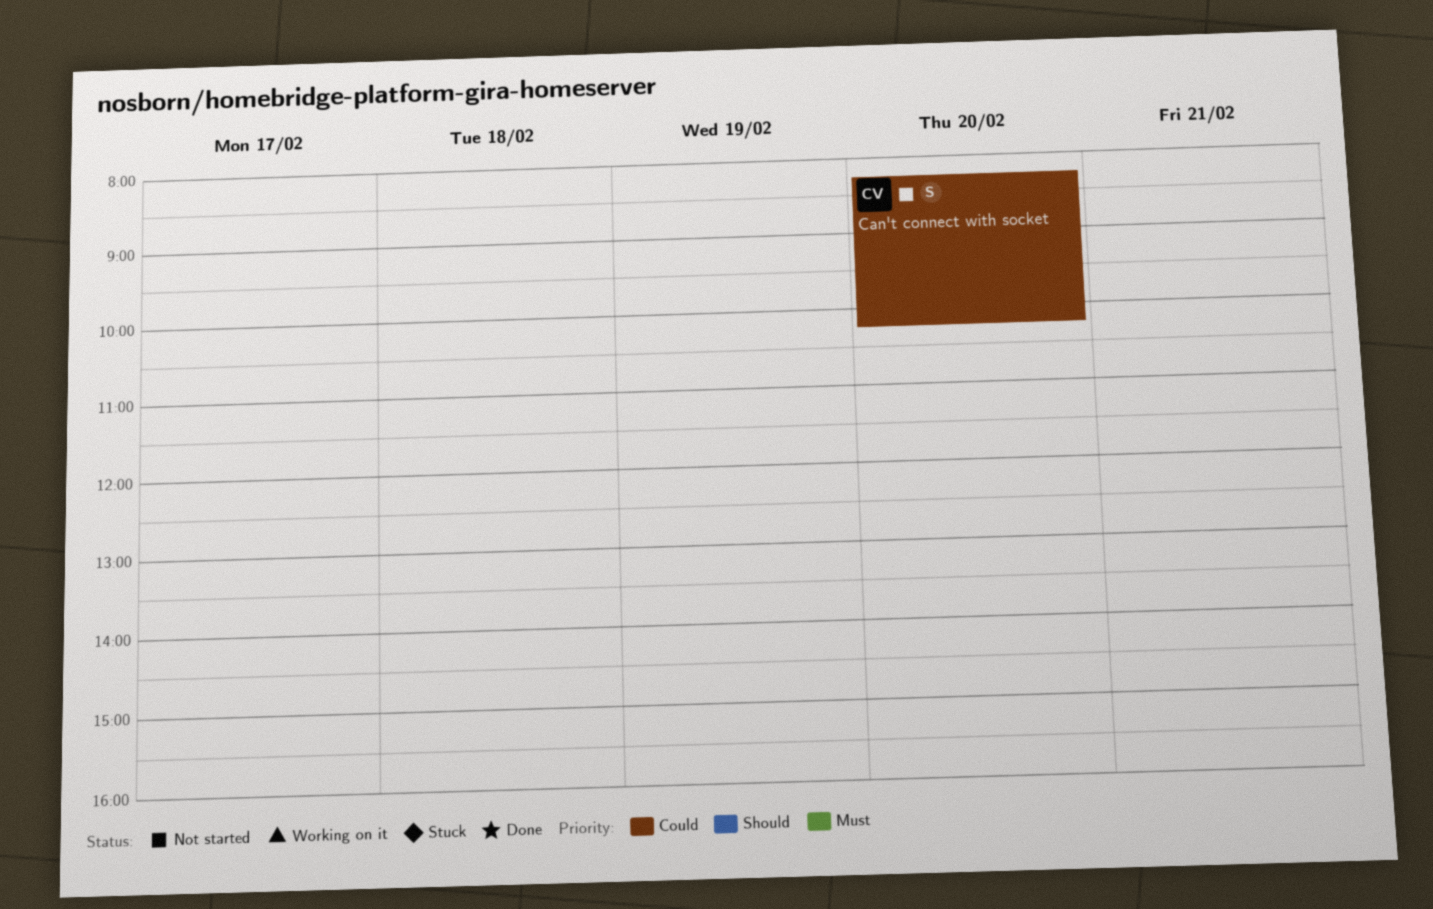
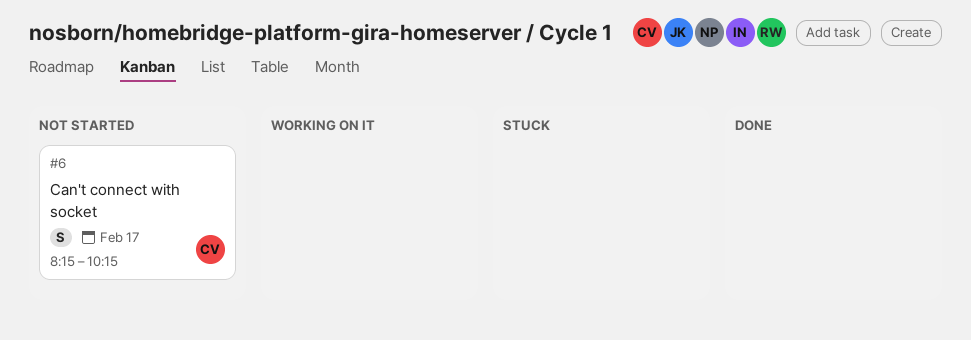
Can't connect with socket, day: Feb 20 -> Feb 17

